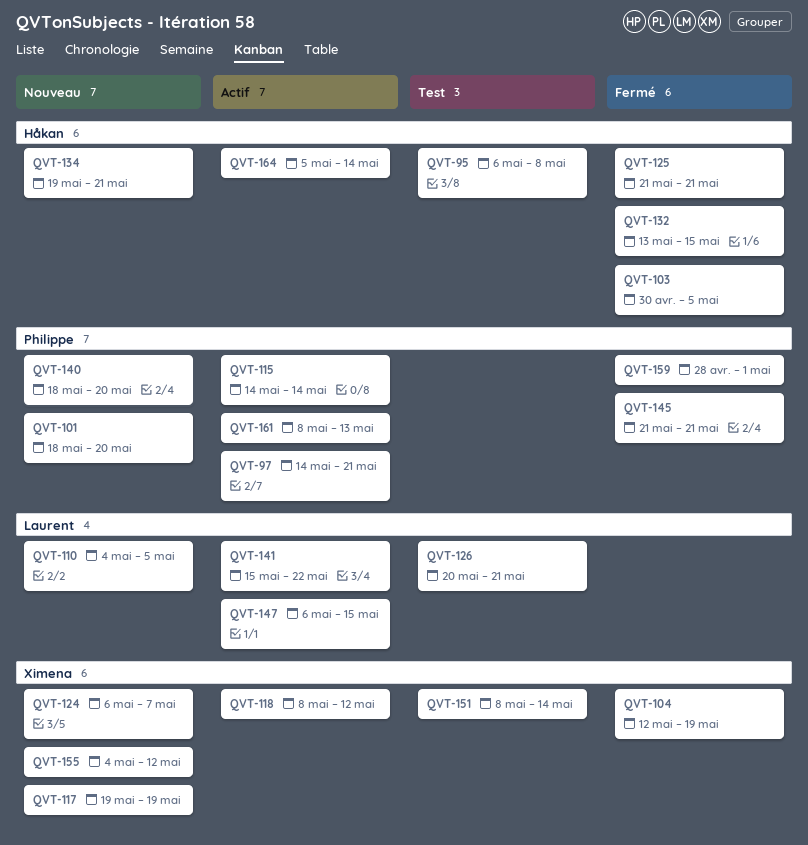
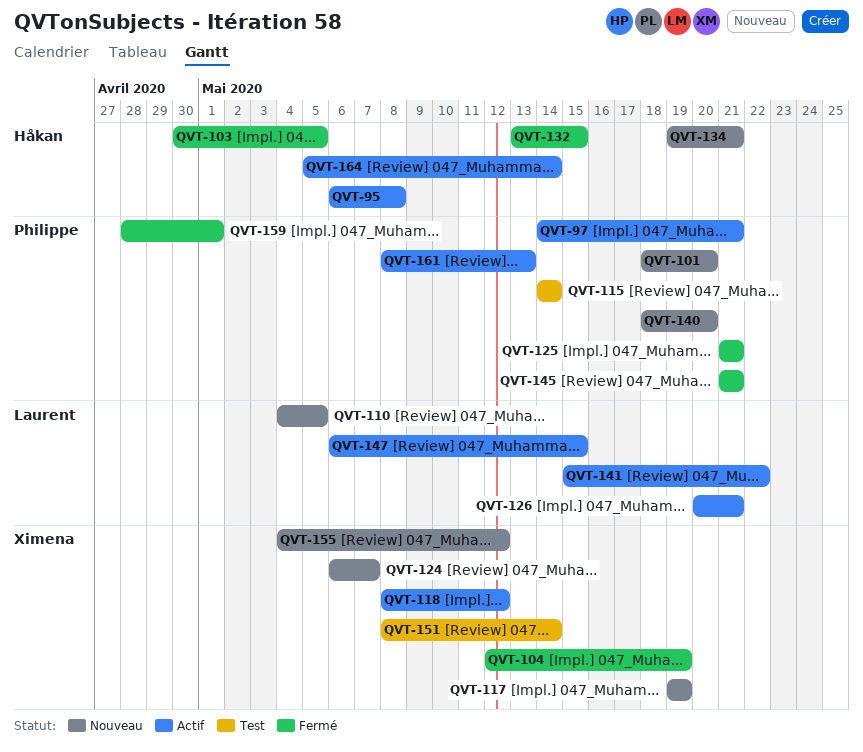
QVT-95, status: Test -> Actif
QVT-115, status: Actif -> Test
QVT-125, owner: Håkan -> Philippe
QVT-126, status: Test -> Actif

